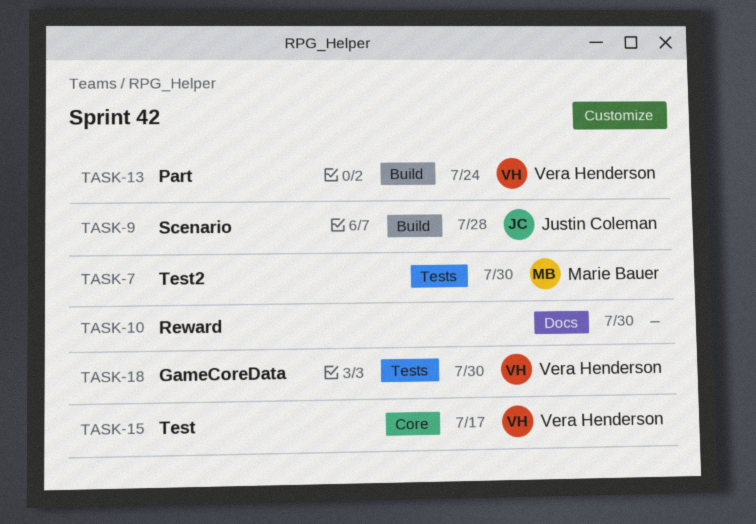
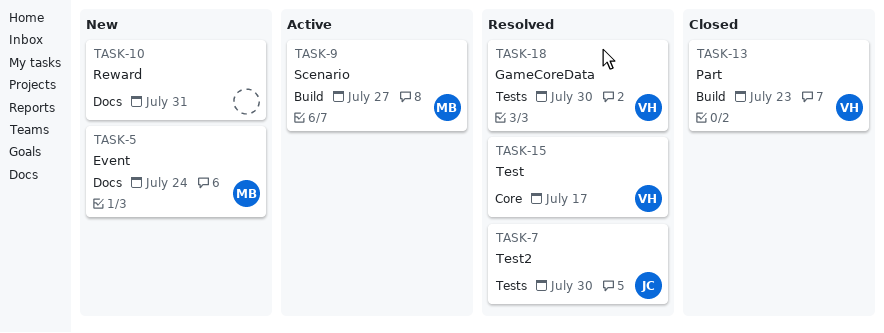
TASK-5: none -> present
TASK-7, owner: Marie Bauer -> Justin Coleman
TASK-9, owner: Justin Coleman -> Marie Bauer
TASK-9, due: Jul 28 -> Jul 27
TASK-10, due: Jul 30 -> Jul 31
TASK-13, due: Jul 24 -> Jul 23

